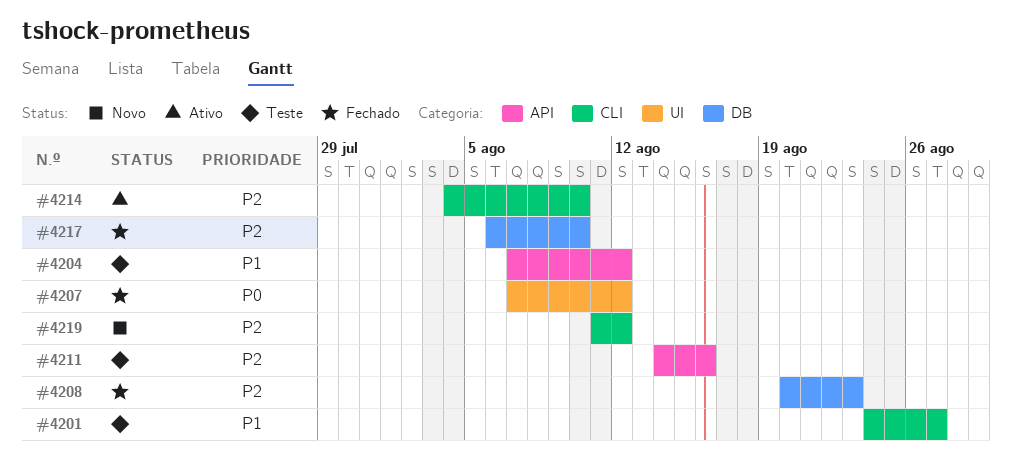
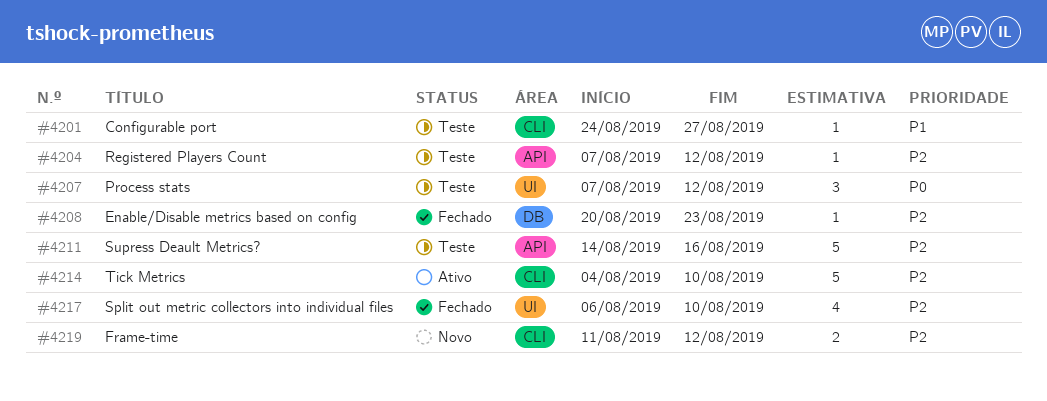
#4204, priority: P1 -> P2
#4207, status: Fechado -> Teste
#4217, label: DB -> UI

